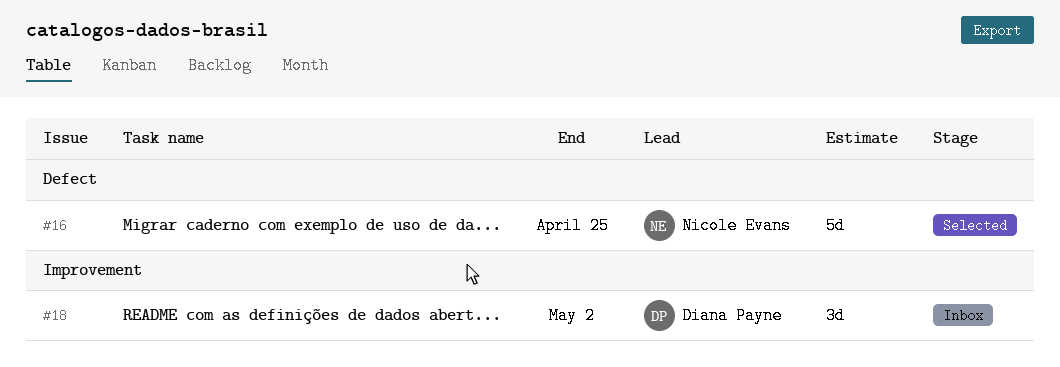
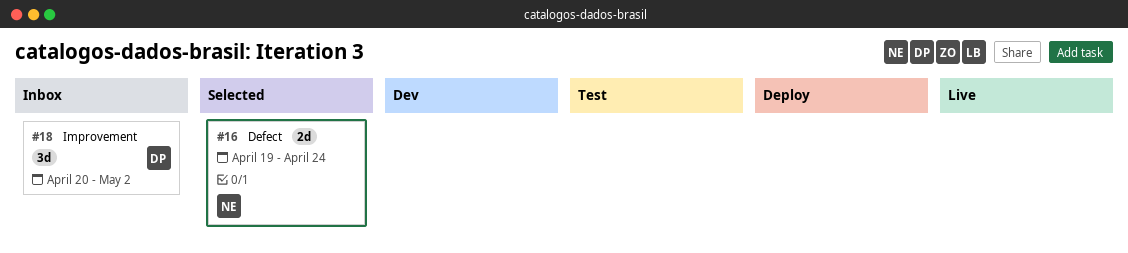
#16, estimate: 5d -> 2d
#16, due: Apr 25 -> Apr 24

